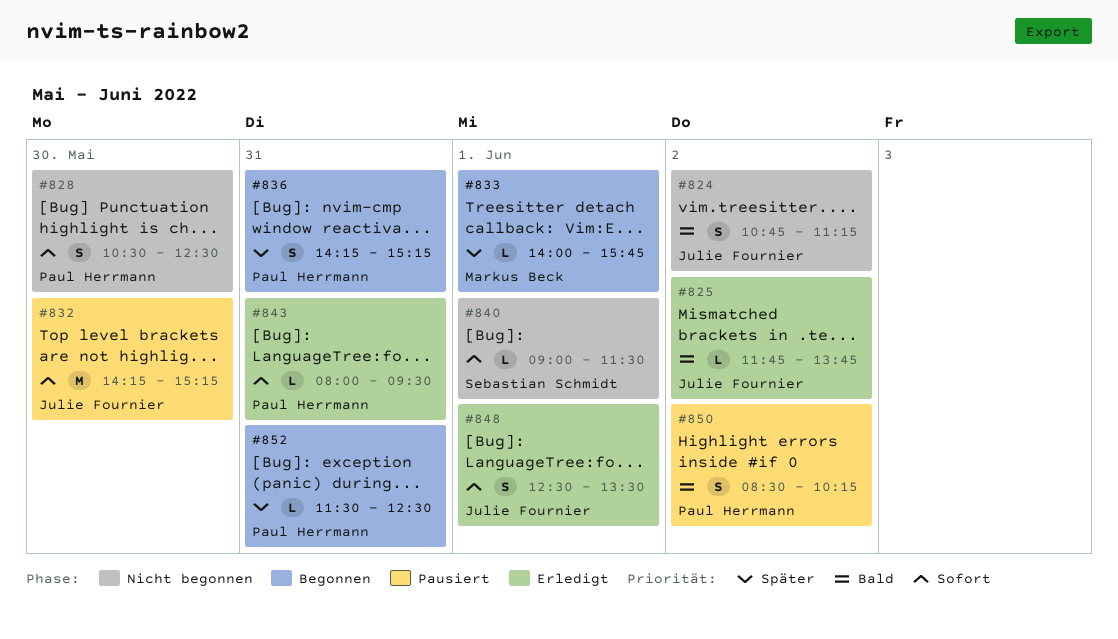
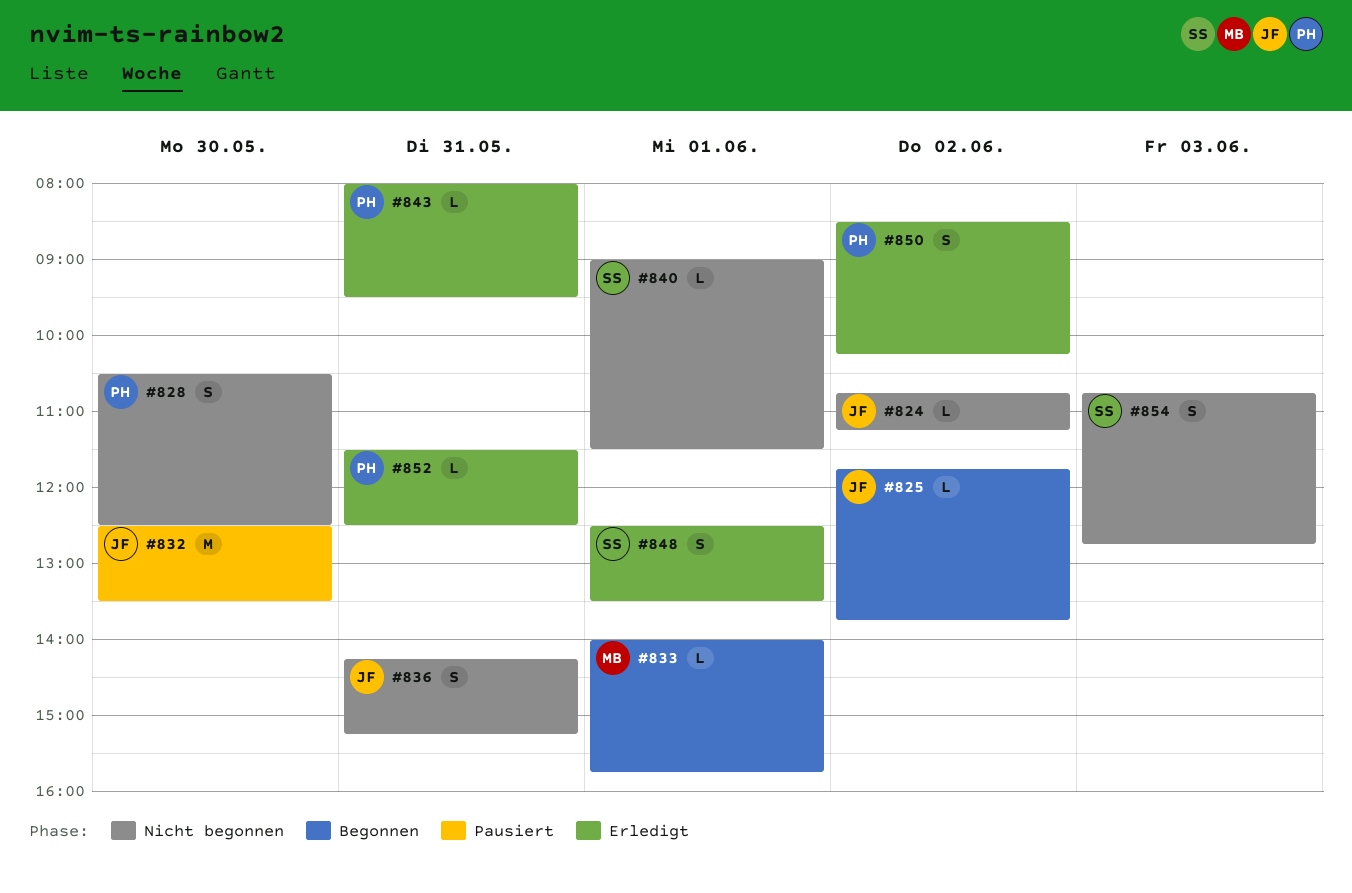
#824, estimate: S -> L
#825, status: Erledigt -> Begonnen
#832, begins: 14:15 -> 12:30
#832, ends: 15:15 -> 13:30
#836, status: Begonnen -> Nicht begonnen
#836, owner: Paul Herrmann -> Julie Fournier
#848, owner: Julie Fournier -> Sebastian Schmidt
#850, status: Pausiert -> Erledigt
#852, status: Begonnen -> Erledigt
#854: none -> present

